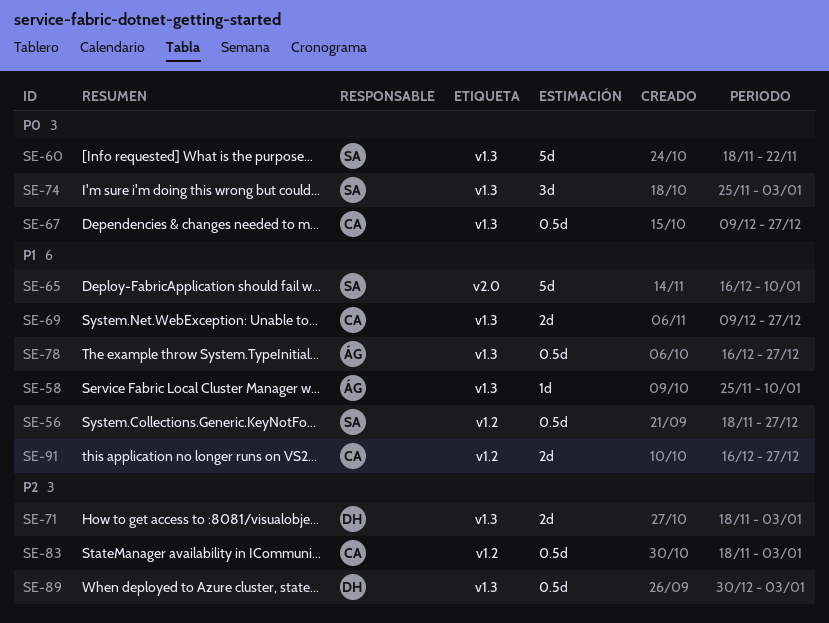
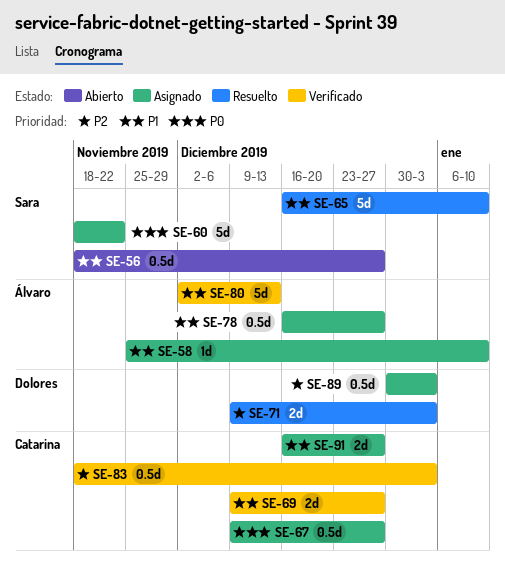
SE-71, start: Nov 18 -> Dec 9
SE-74: present -> none
SE-80: none -> present

